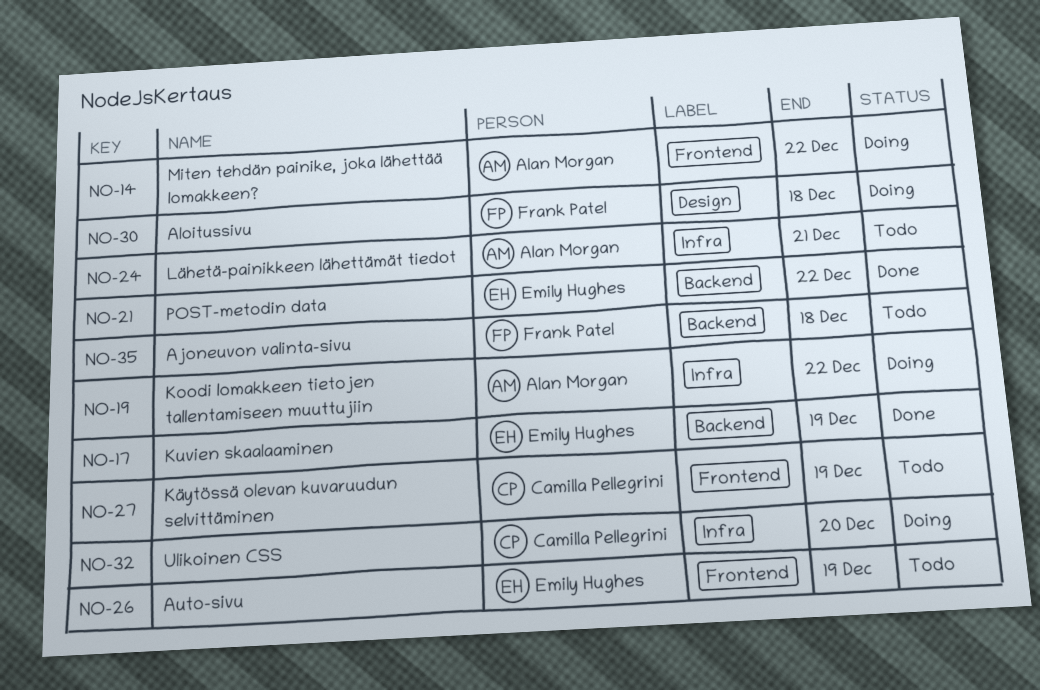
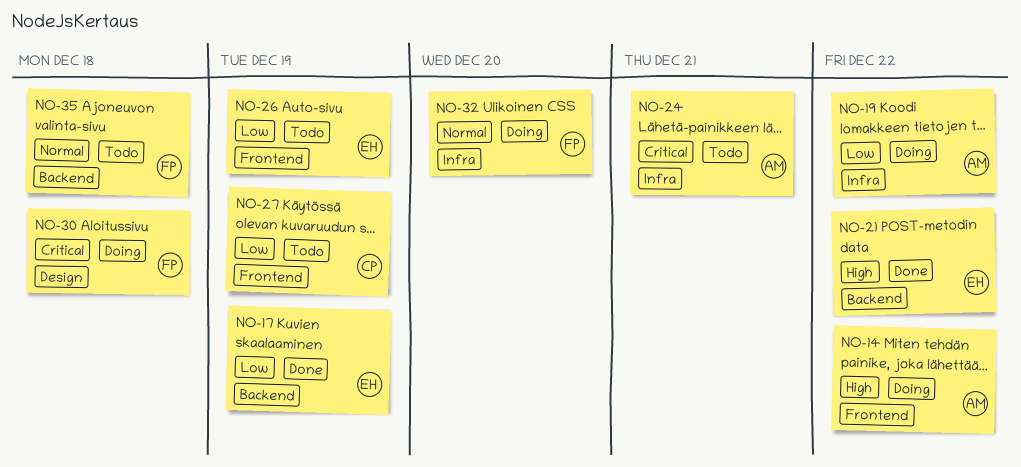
NO-32, owner: Camilla Pellegrini -> Frank Patel

